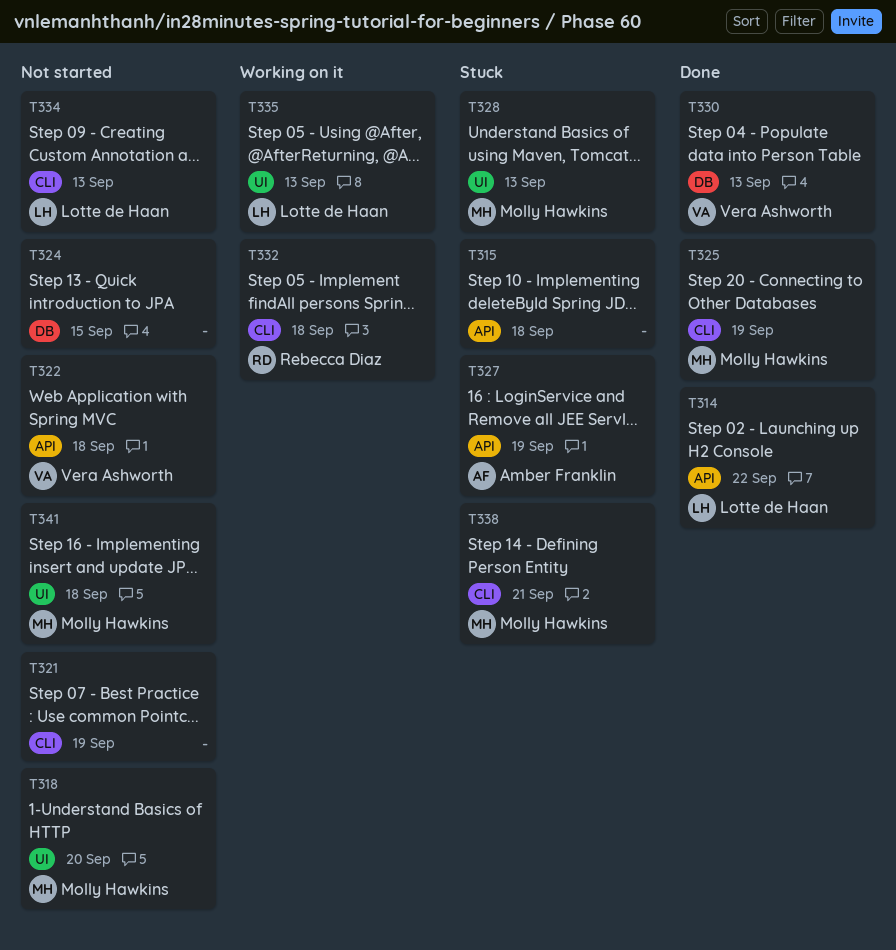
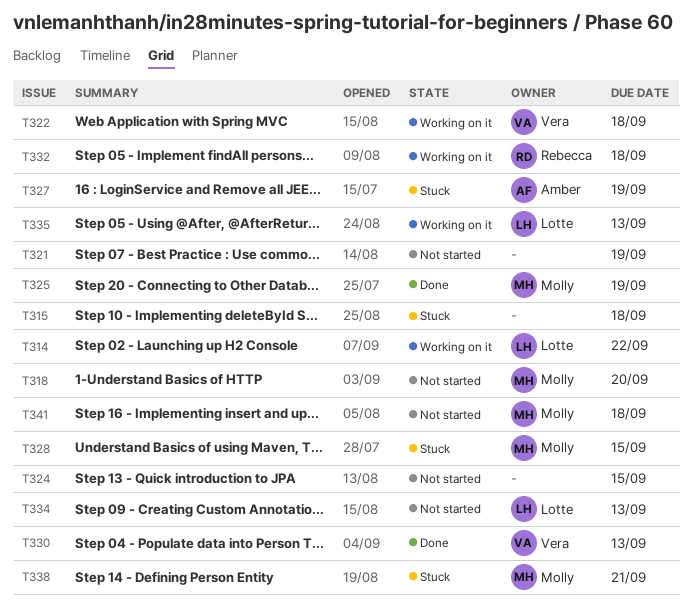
T314, status: Done -> Working on it
T322, status: Not started -> Working on it
T328, due: Sep 13 -> Sep 15

